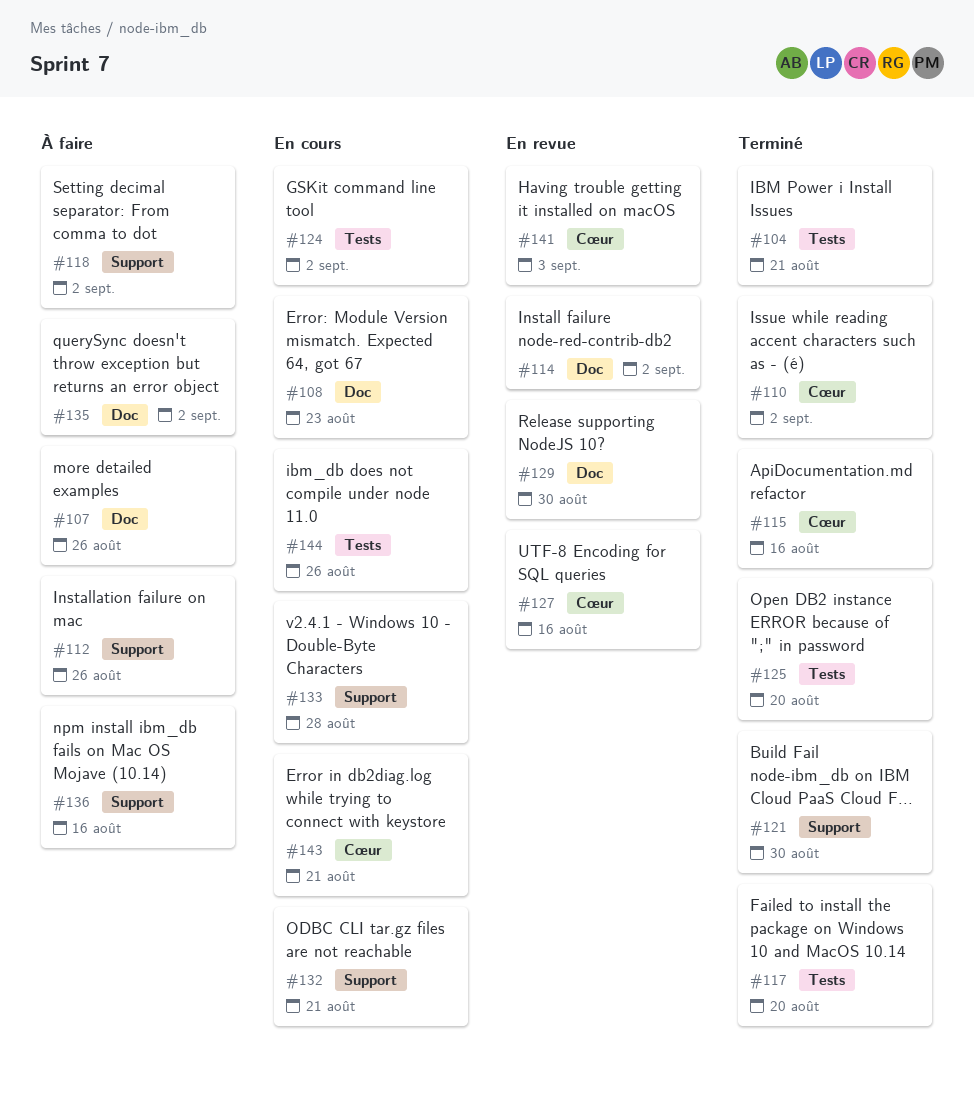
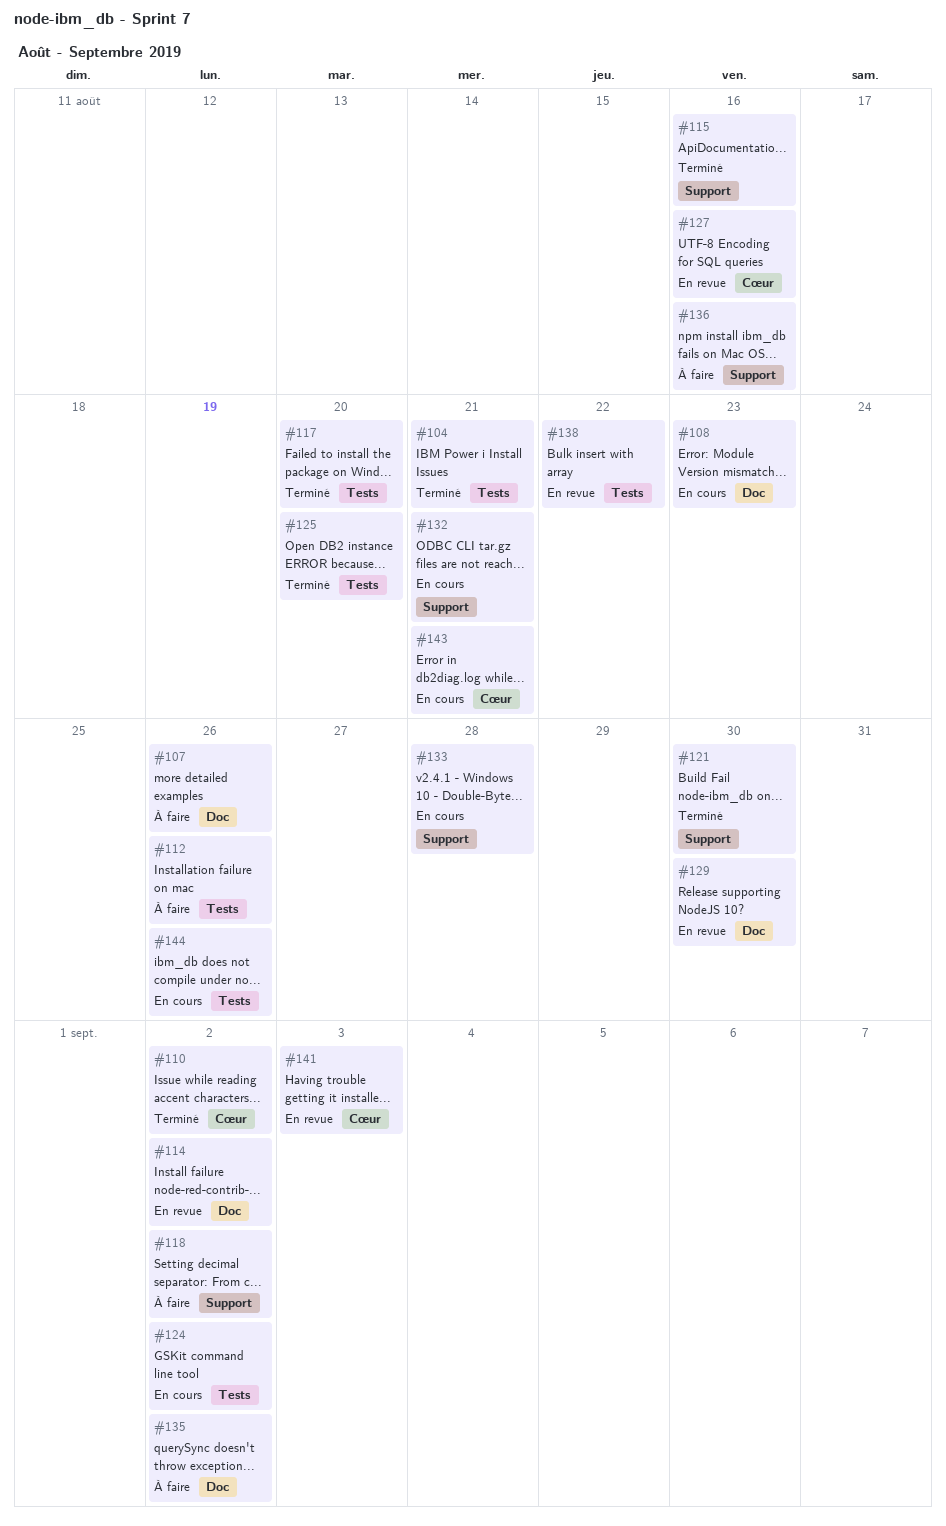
#112, label: Support -> Tests
#115, label: Cœur -> Support
#138: none -> present

